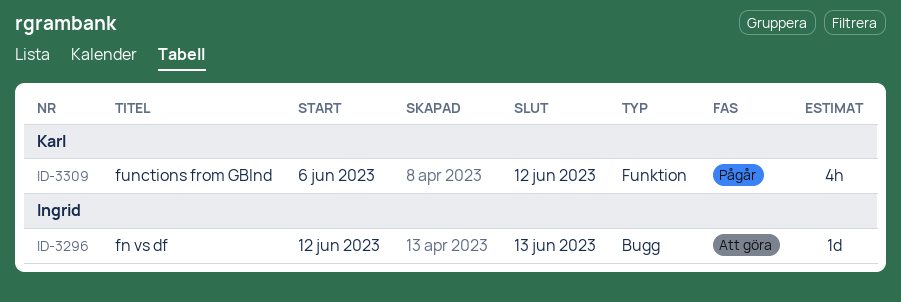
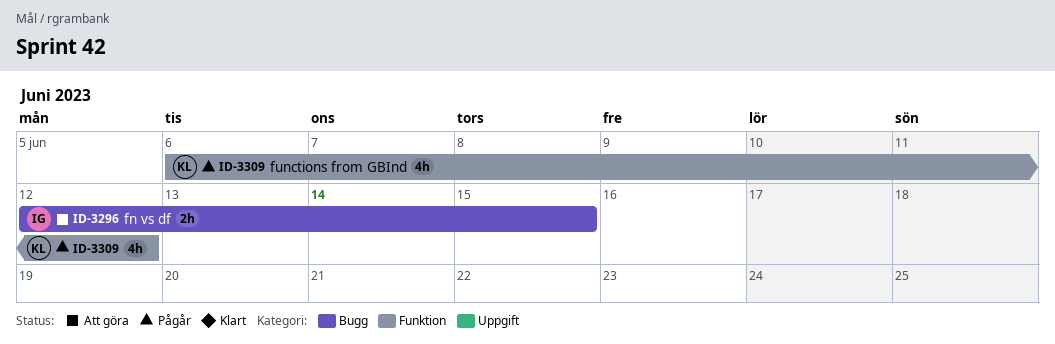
ID-3296, estimate: 1d -> 2h
ID-3296, due: Jun 13 -> Jun 15

